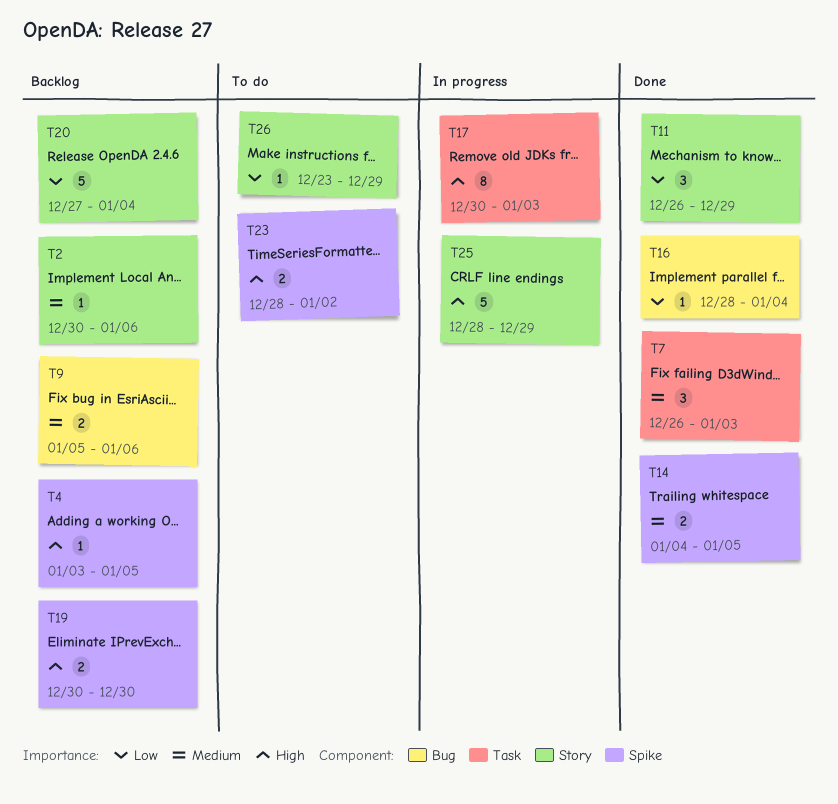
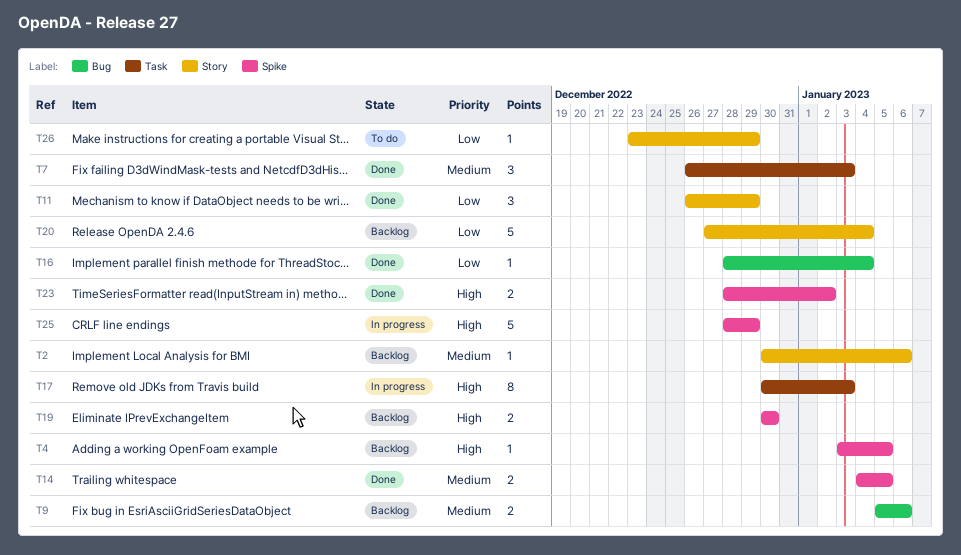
T23, status: To do -> Done
T25, label: Story -> Spike

